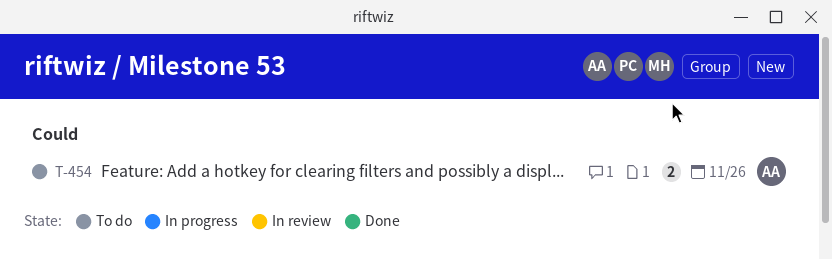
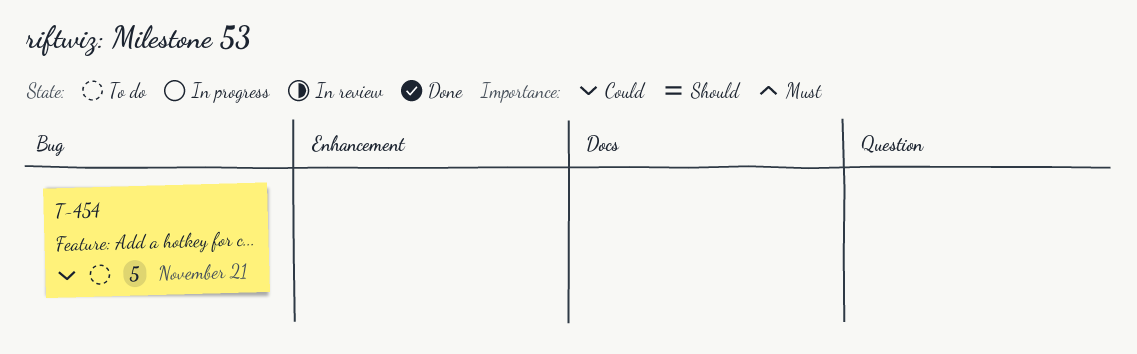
T-454, estimate: 2 -> 5
T-454, due: Nov 26 -> Nov 21

